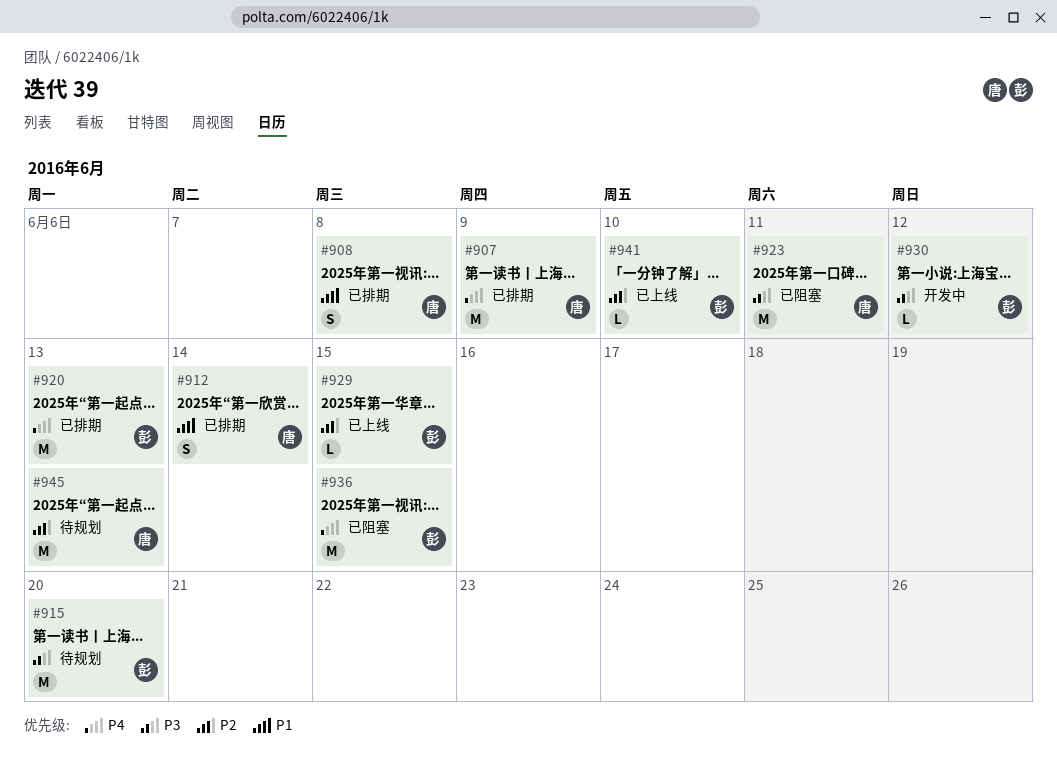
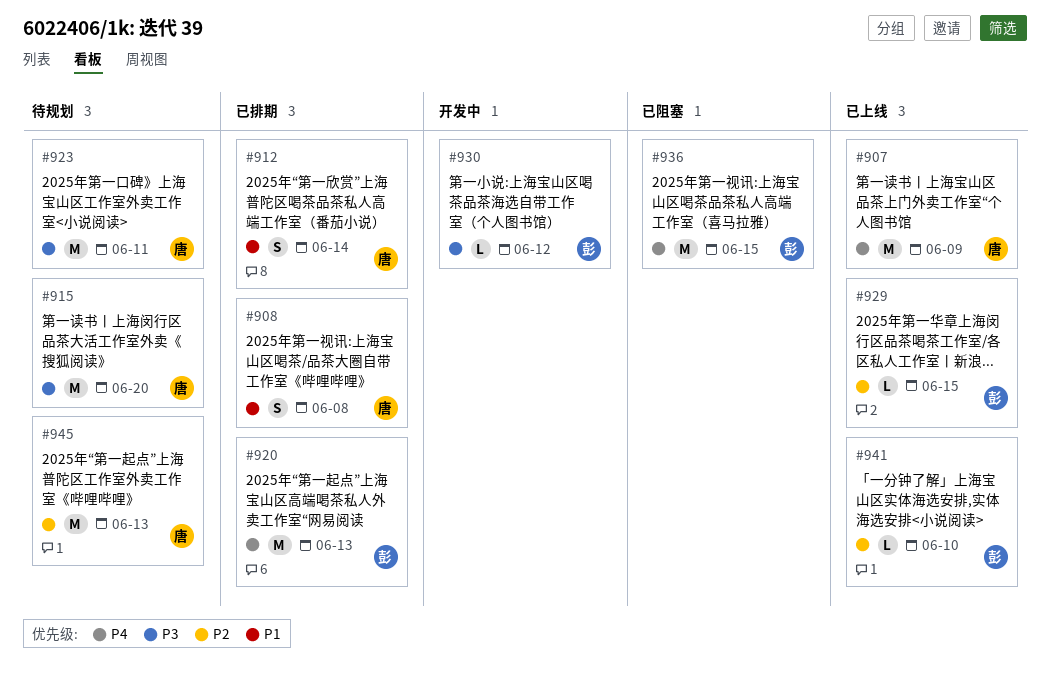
#907, status: 已排期 -> 已上线
#915, owner: 彭 -> 唐
#923, status: 已阻塞 -> 待规划

